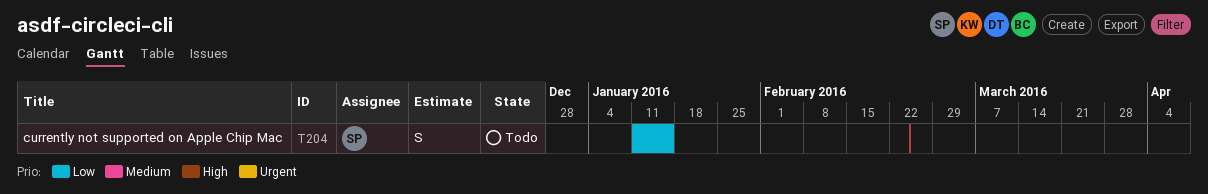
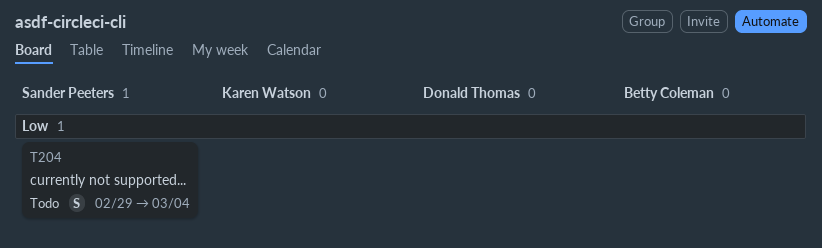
T204, start: Jan 11 -> Feb 29
T204, due: Jan 15 -> Mar 4

